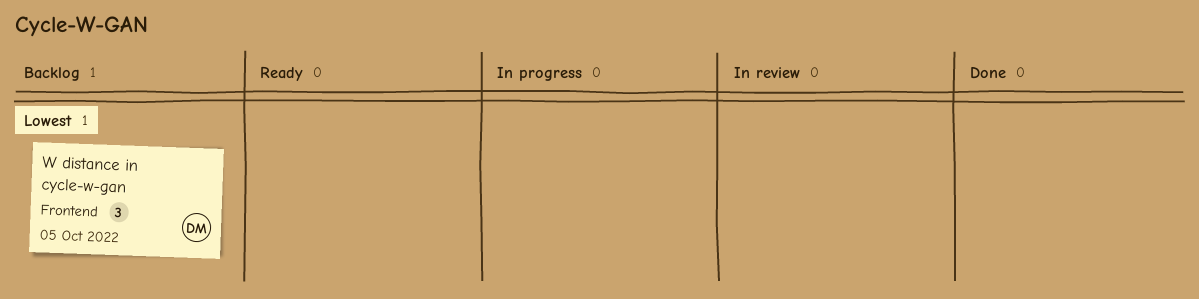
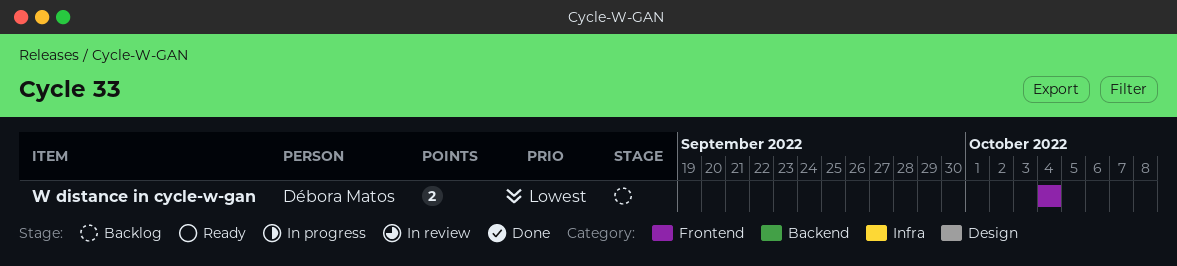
W distance in cycle-w-gan, estimate: 3 -> 2
W distance in cycle-w-gan, due: Oct 5 -> Oct 4

